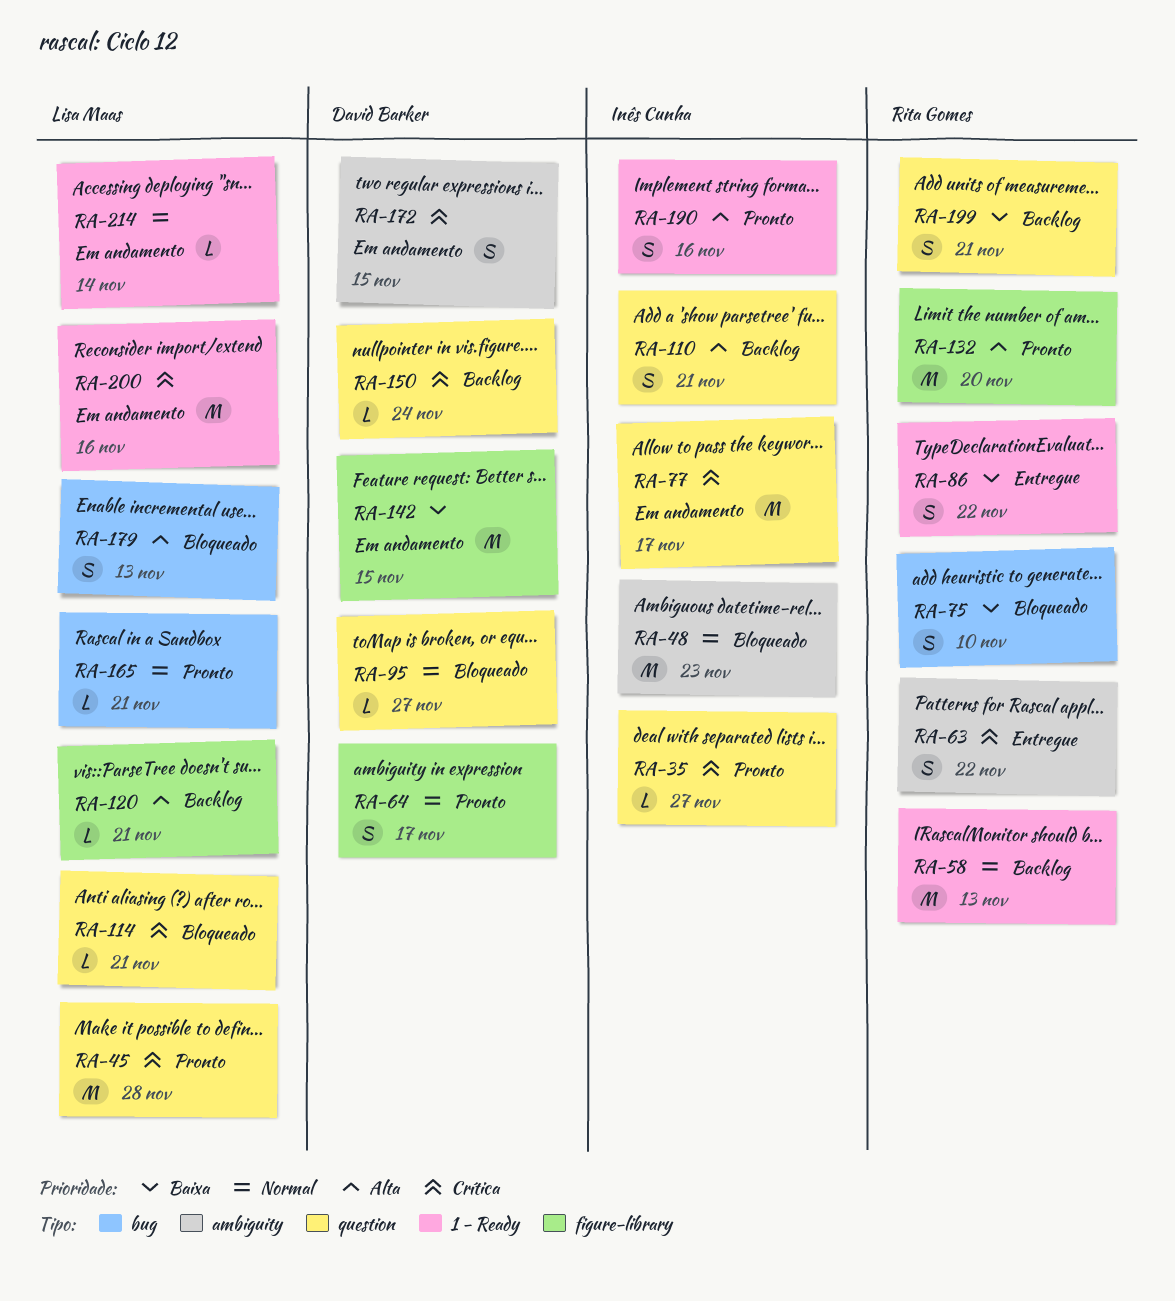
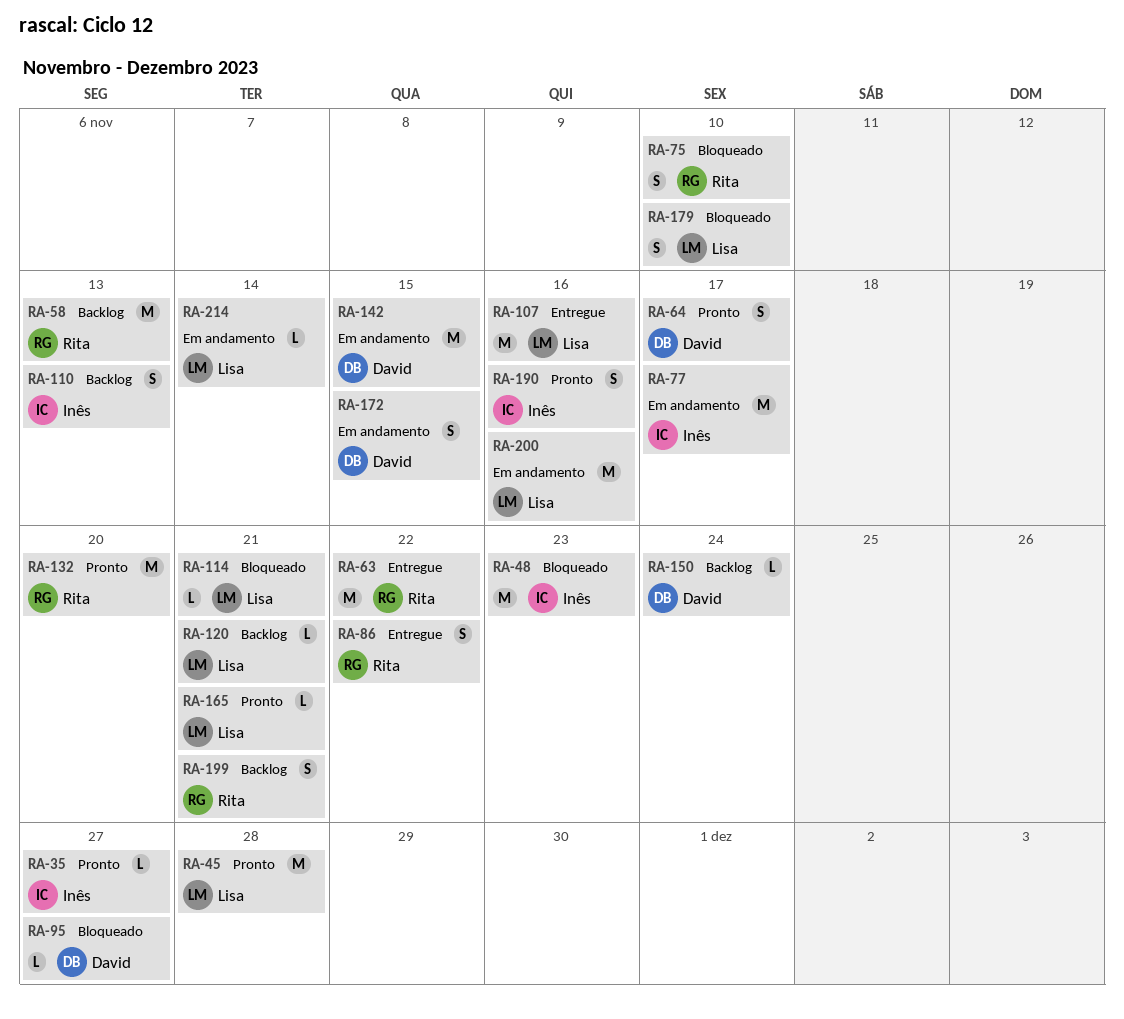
RA-63, estimate: S -> M
RA-107: none -> present
RA-110, due: Nov 21 -> Nov 13
RA-179, due: Nov 13 -> Nov 10

